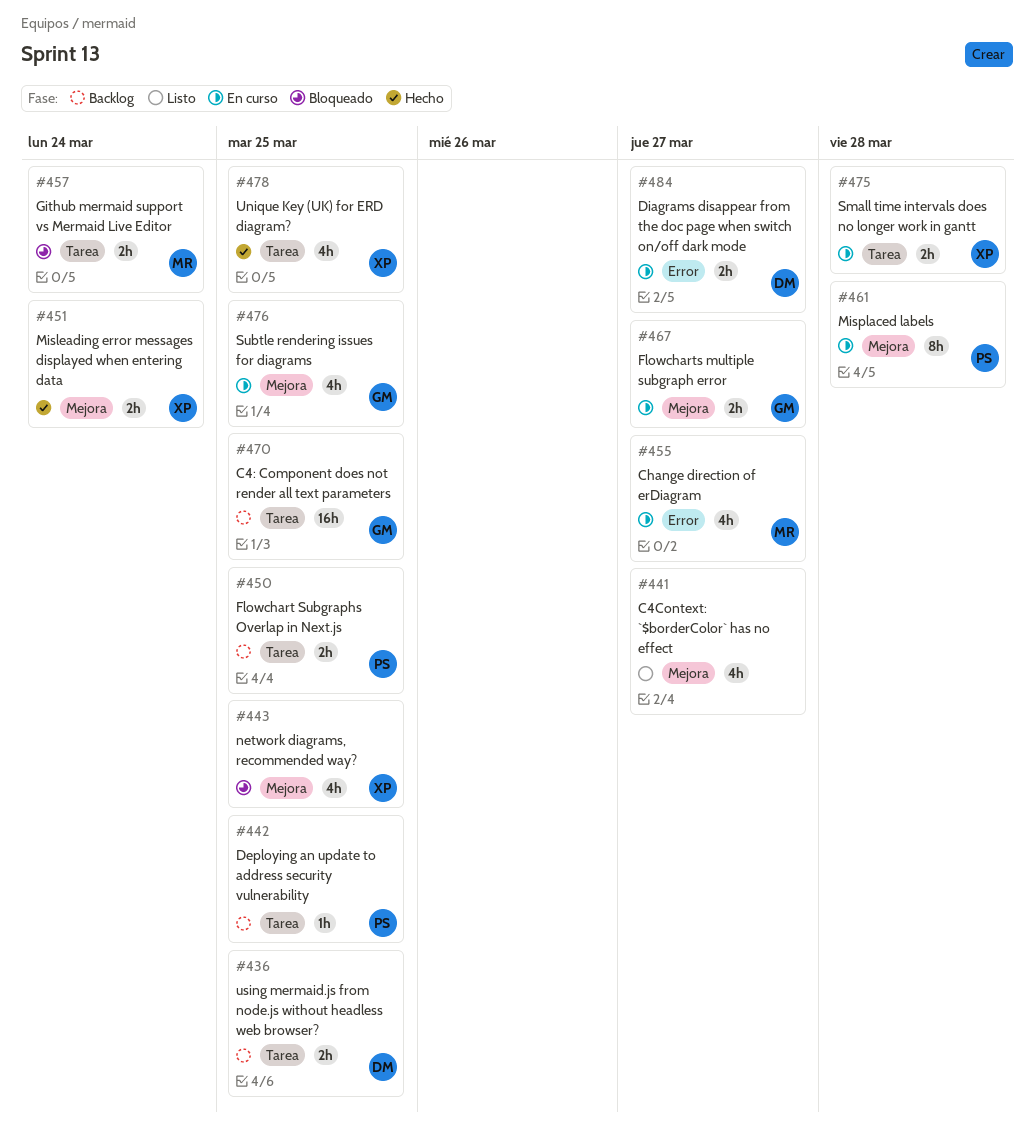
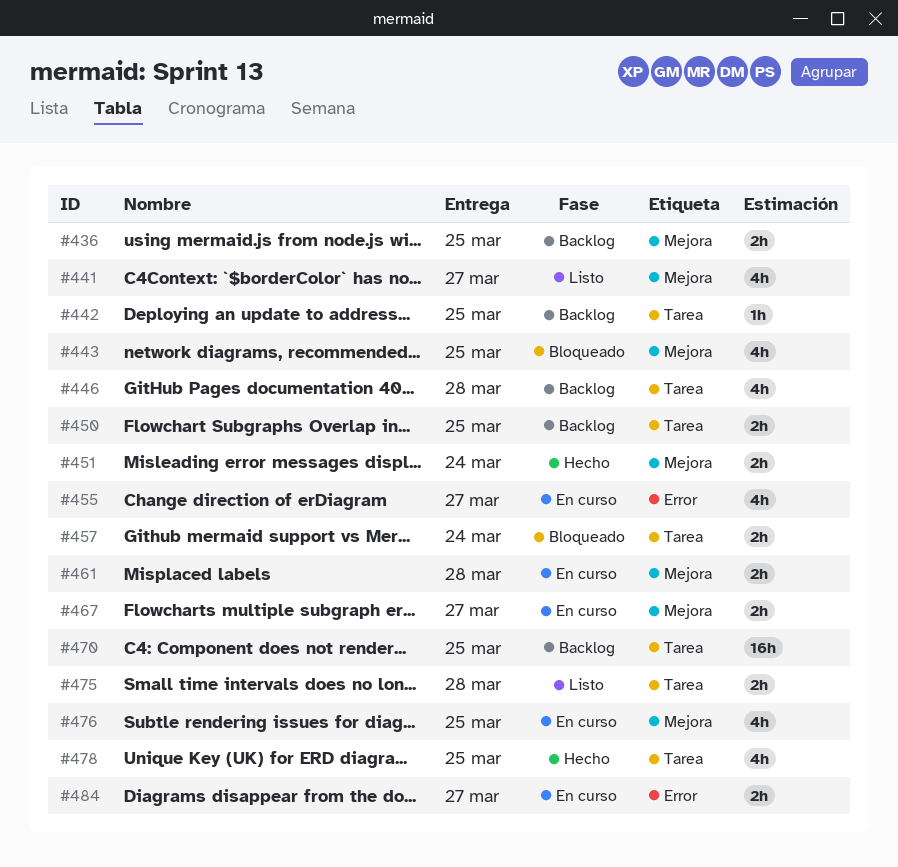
#436, label: Tarea -> Mejora
#446: none -> present
#461, estimate: 8h -> 2h
#475, status: En curso -> Listo

